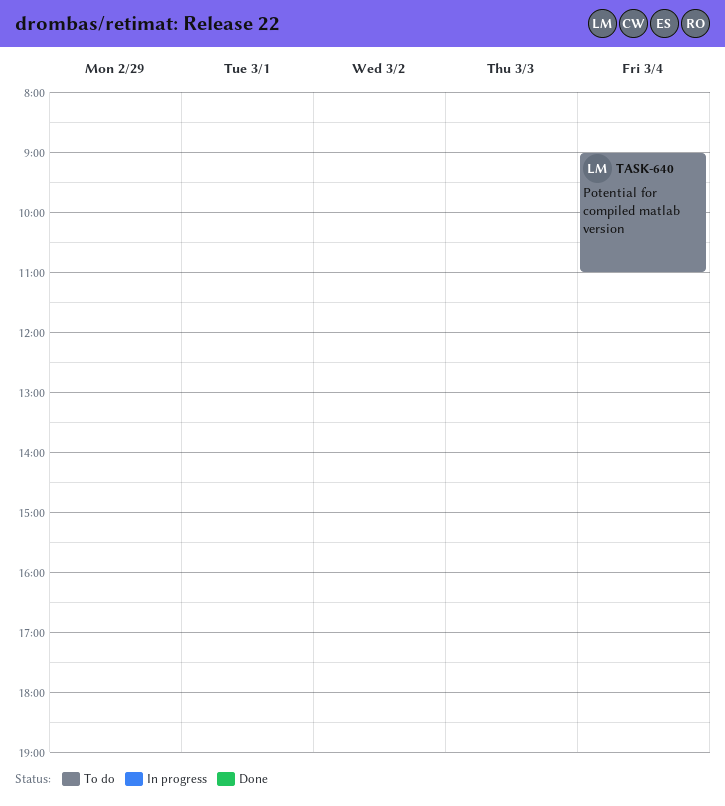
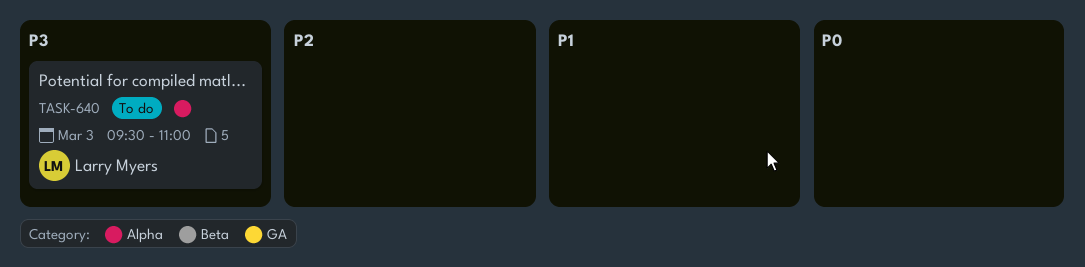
TASK-640, day: Mar 4 -> Mar 3
TASK-640, begins: 09:00 -> 09:30

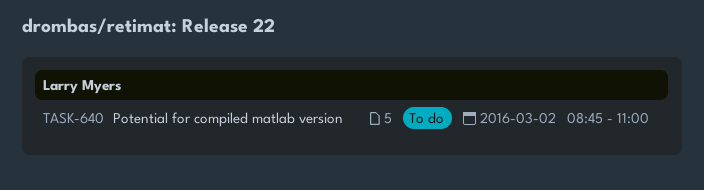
TASK-640, day: Mar 3 -> Mar 2
TASK-640, begins: 09:30 -> 08:45

